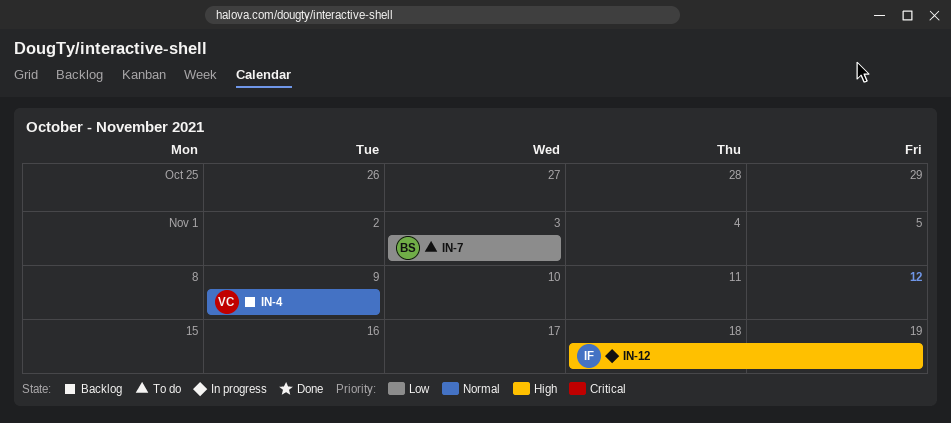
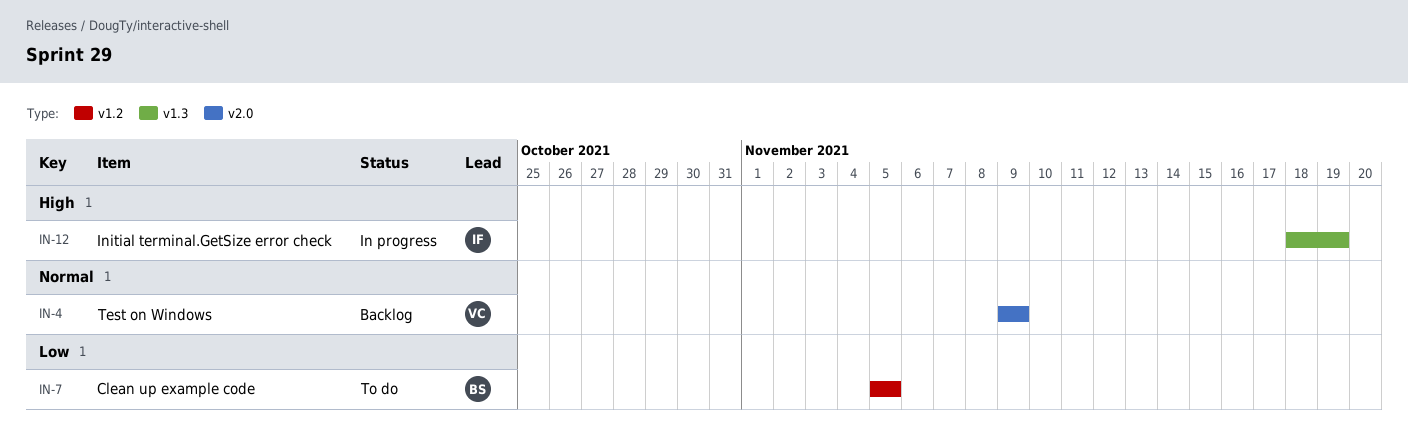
IN-7, start: Nov 3 -> Nov 5
IN-7, due: Nov 3 -> Nov 5

